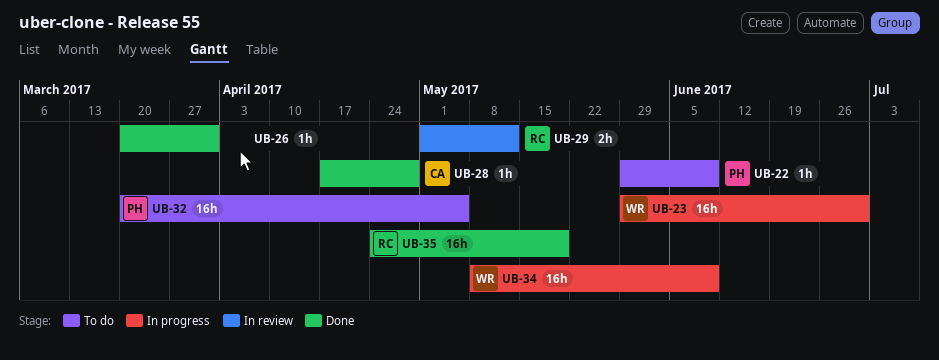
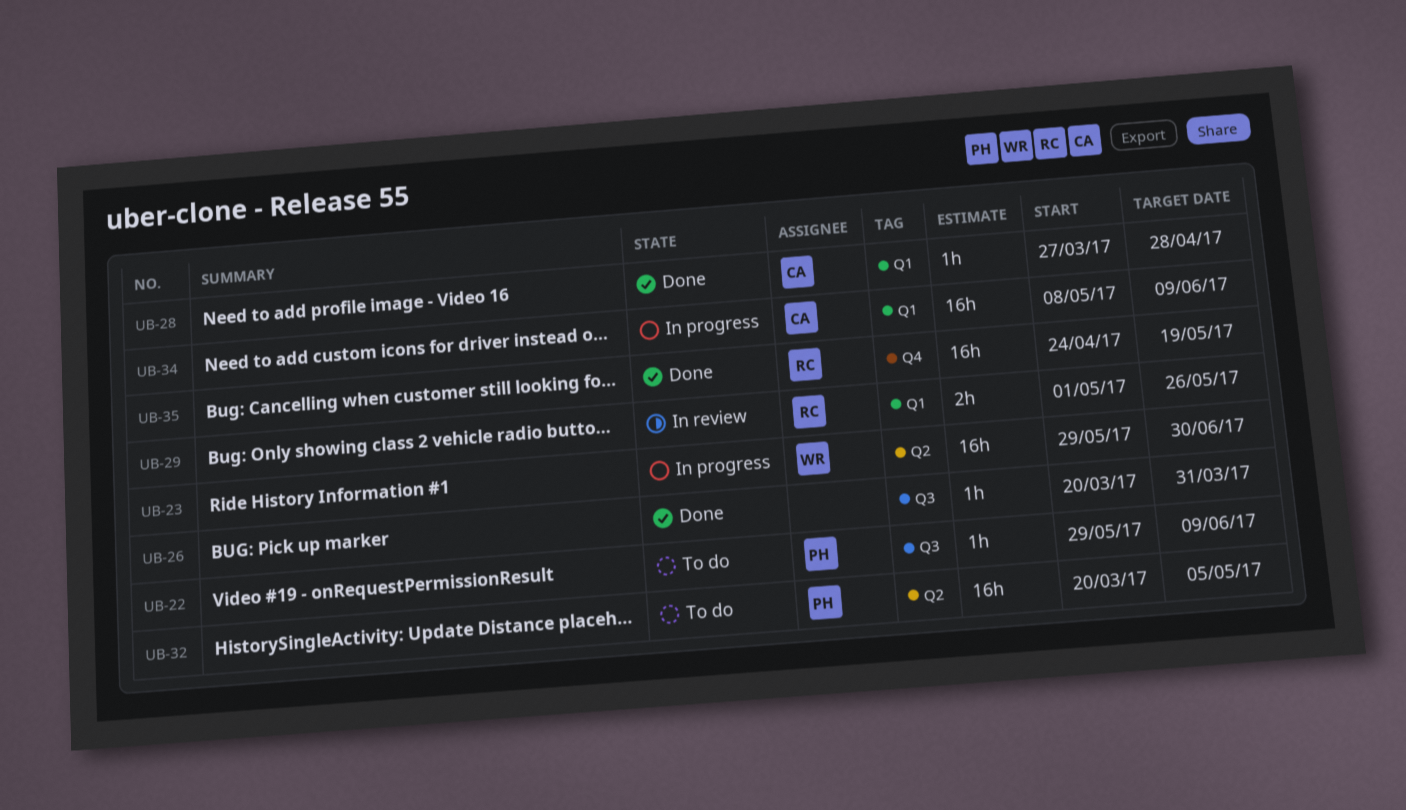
UB-28, start: Apr 17 -> Mar 27
UB-29, due: May 12 -> May 26
UB-34, owner: WR -> CA

